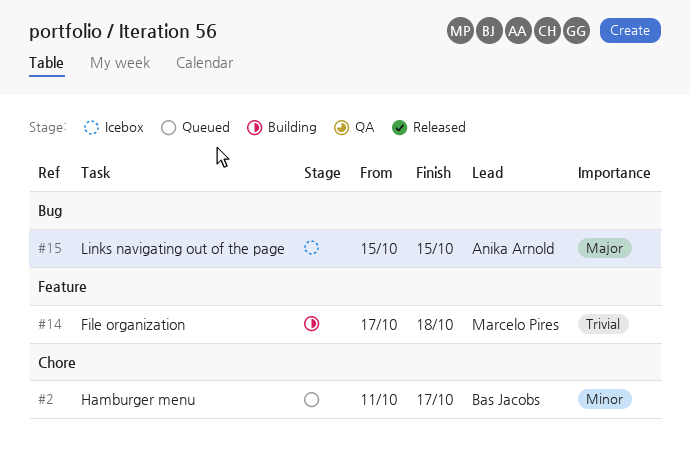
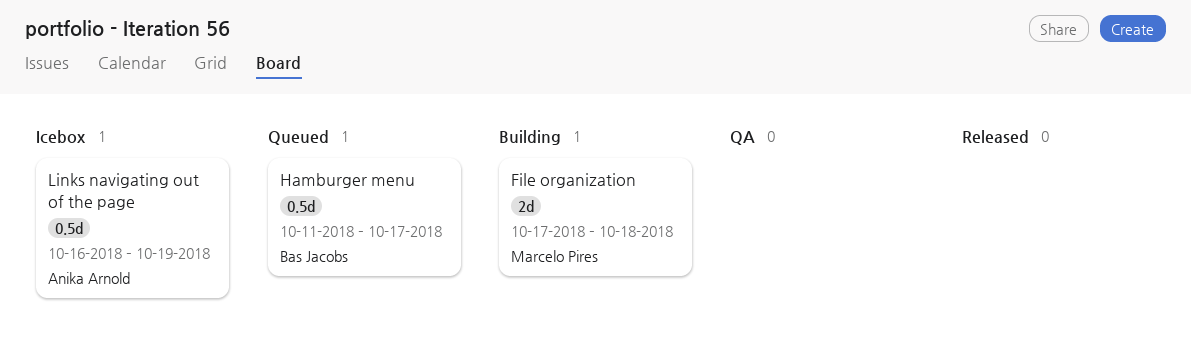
Links navigating out of the page, start: Oct 15 -> Oct 16
Links navigating out of the page, due: Oct 15 -> Oct 19

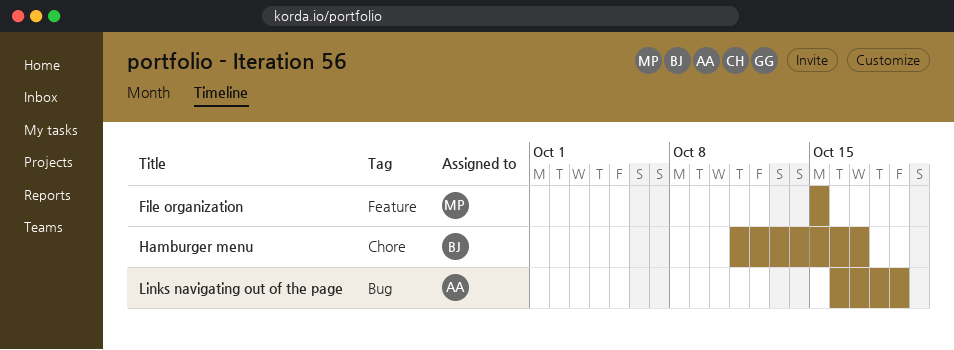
File organization, start: Oct 17 -> Oct 15
File organization, due: Oct 18 -> Oct 15

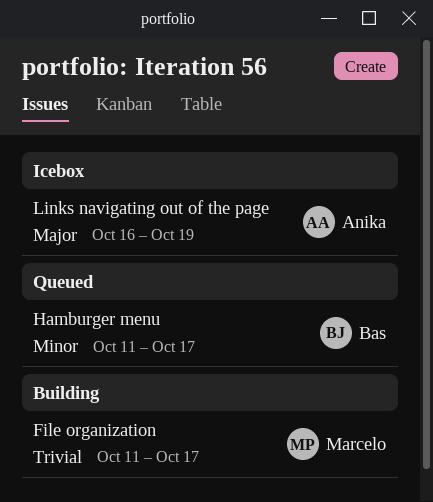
File organization, start: Oct 15 -> Oct 11
File organization, due: Oct 15 -> Oct 17

